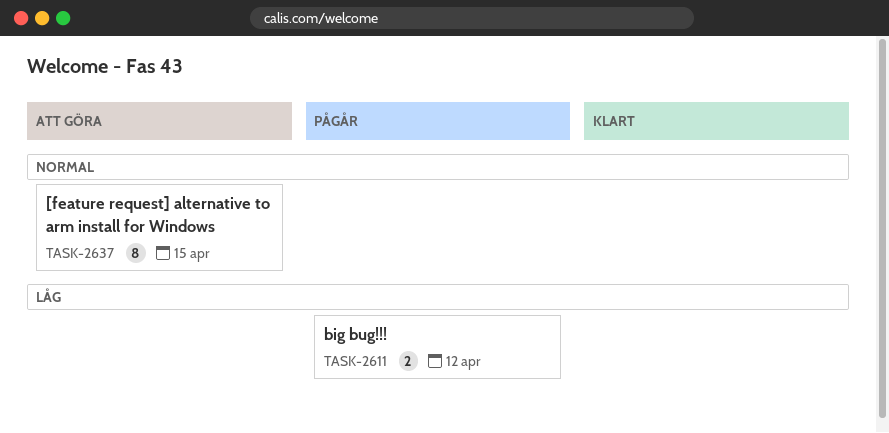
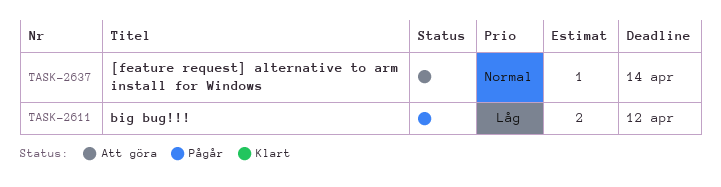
TASK-2637, estimate: 8 -> 1
TASK-2637, due: Apr 15 -> Apr 14

